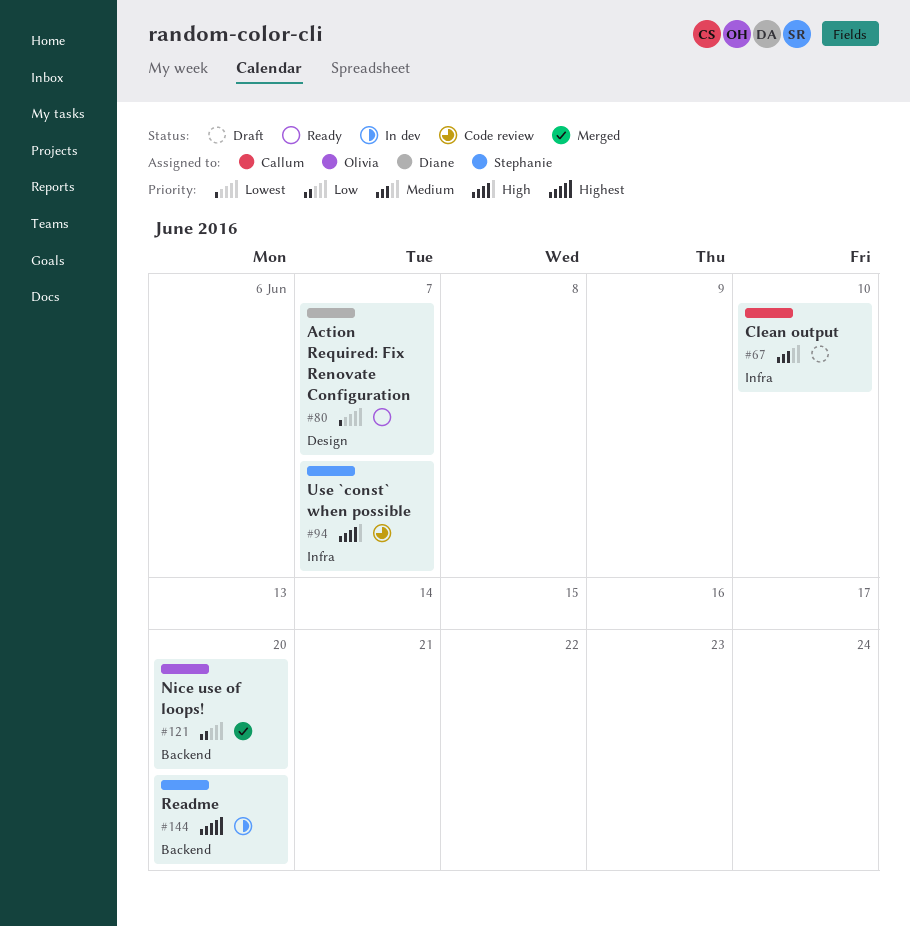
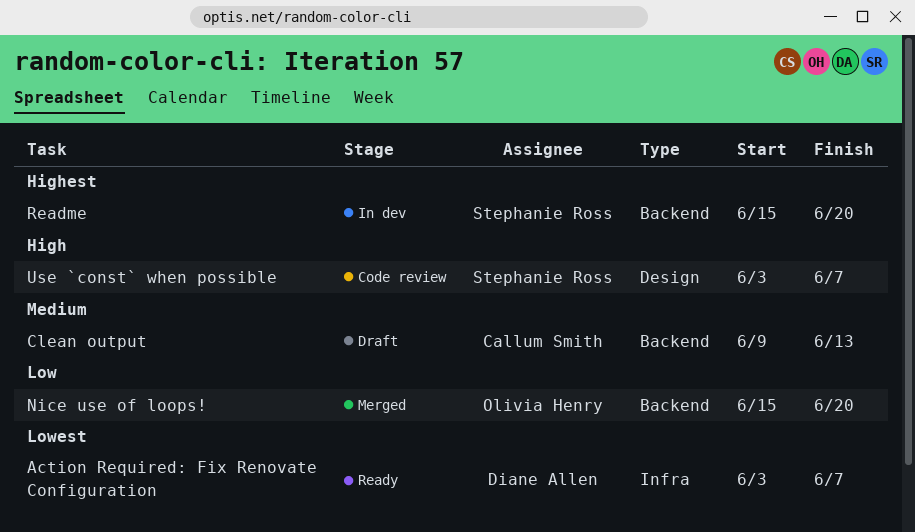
Action Required: Fix Renovate Configuration, label: Design -> Infra
Clean output, label: Infra -> Backend
Clean output, due: Jun 10 -> Jun 13
Use `const` when possible, label: Infra -> Design

